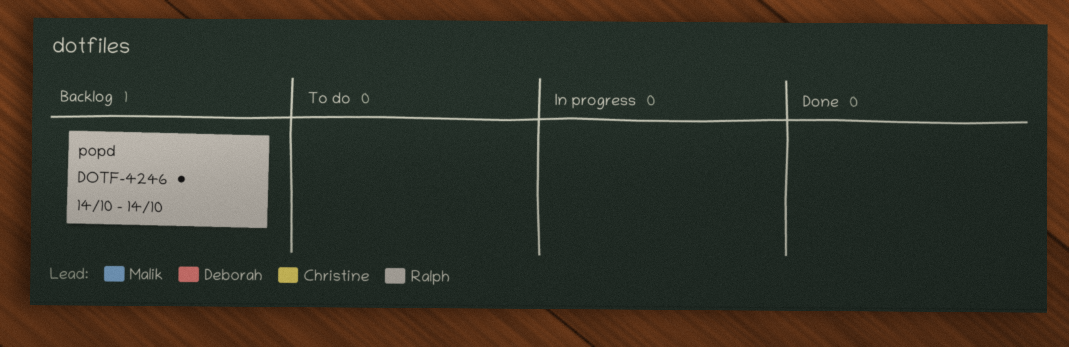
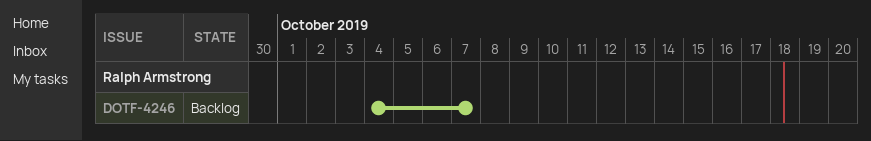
DOTF-4246, start: Oct 14 -> Oct 4
DOTF-4246, due: Oct 14 -> Oct 7

